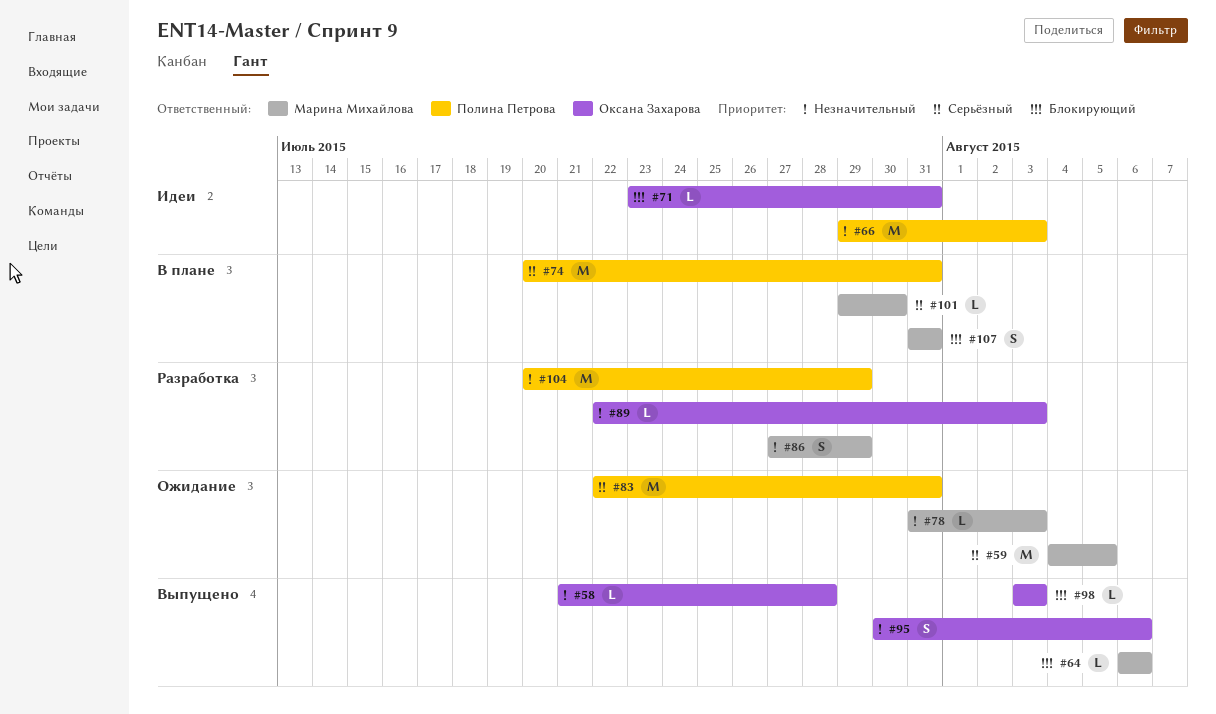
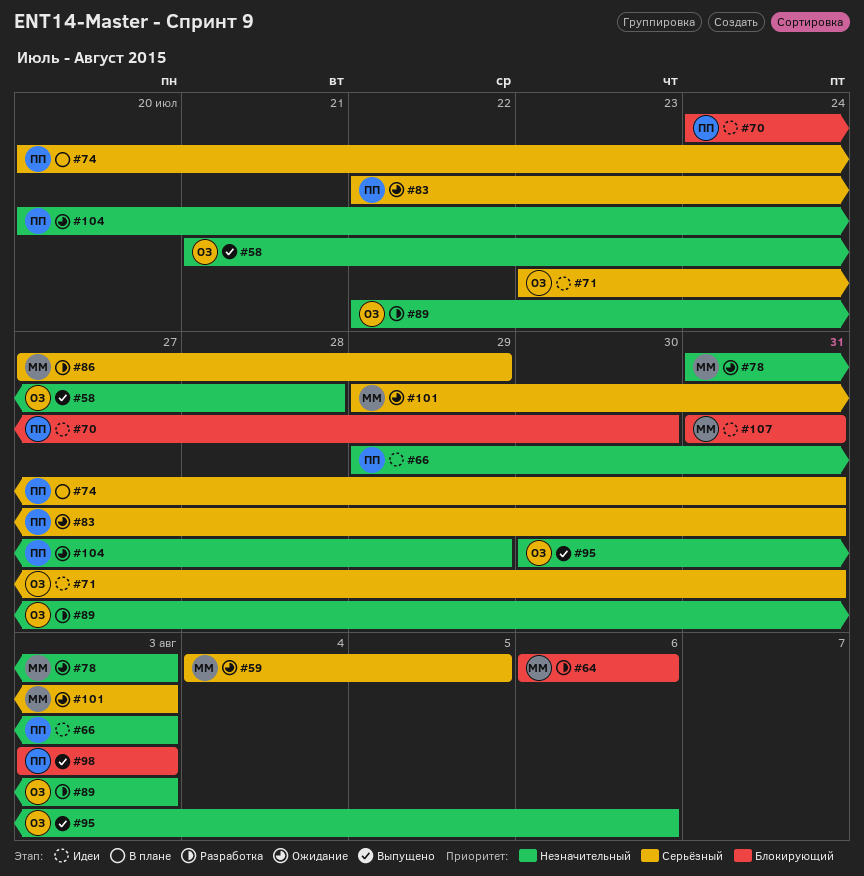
#64, status: Выпущено -> Разработка
#70: none -> present
#71, priority: Блокирующий -> Серьёзный
#86, priority: Незначительный -> Серьёзный
#98, owner: Оксана Захарова -> Полина Петрова
#101, status: В плане -> Ожидание
#101, due: Jul 30 -> Aug 3
#104, status: Разработка -> Ожидание
#107, status: В плане -> Идеи

